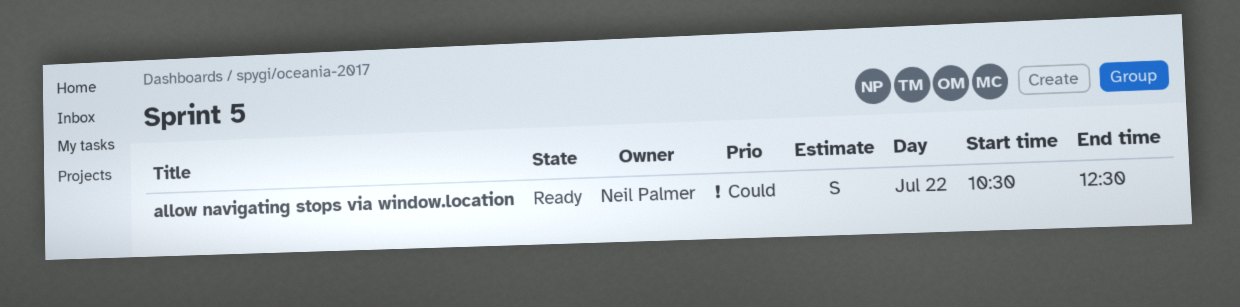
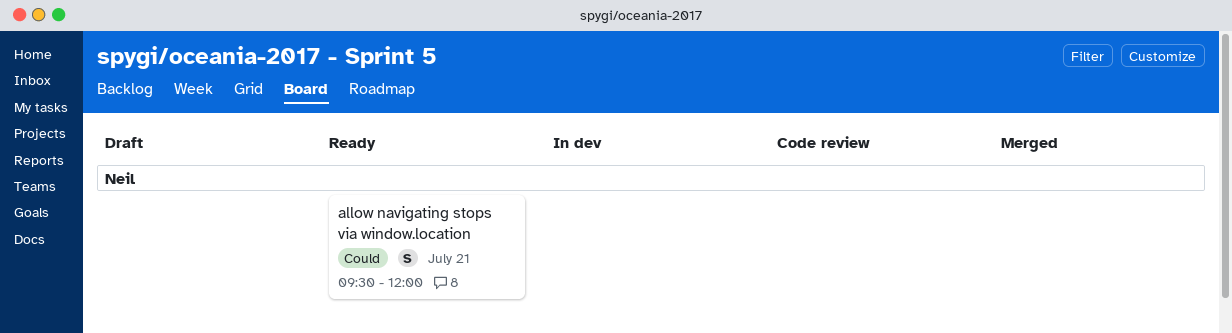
allow navigating stops via window.location, day: Jul 22 -> Jul 21
allow navigating stops via window.location, begins: 10:30 -> 09:30
allow navigating stops via window.location, ends: 12:30 -> 12:00

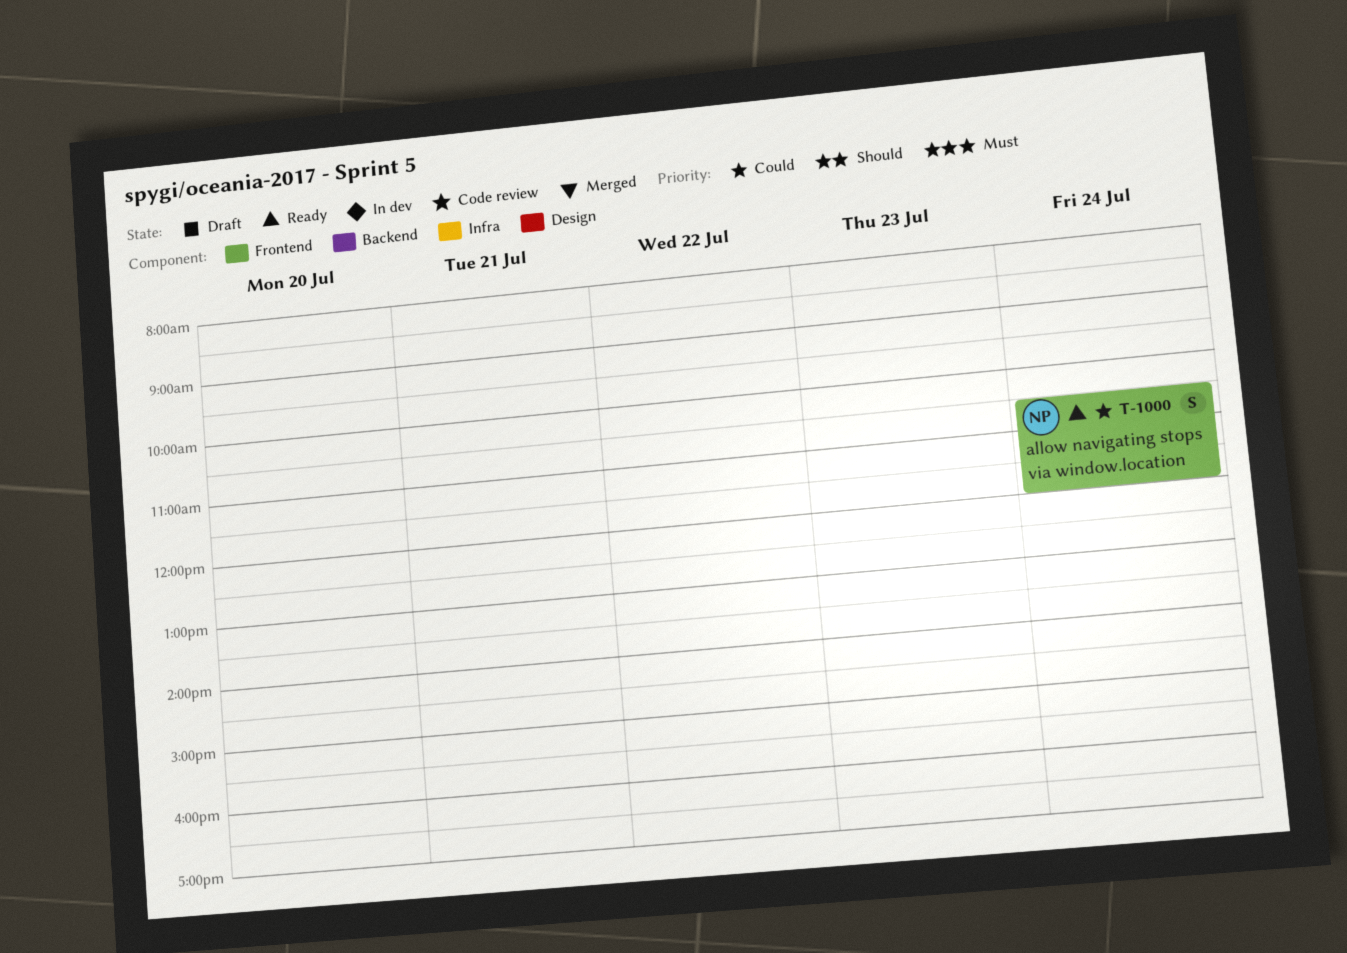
allow navigating stops via window.location, day: Jul 21 -> Jul 24
allow navigating stops via window.location, begins: 09:30 -> 10:30

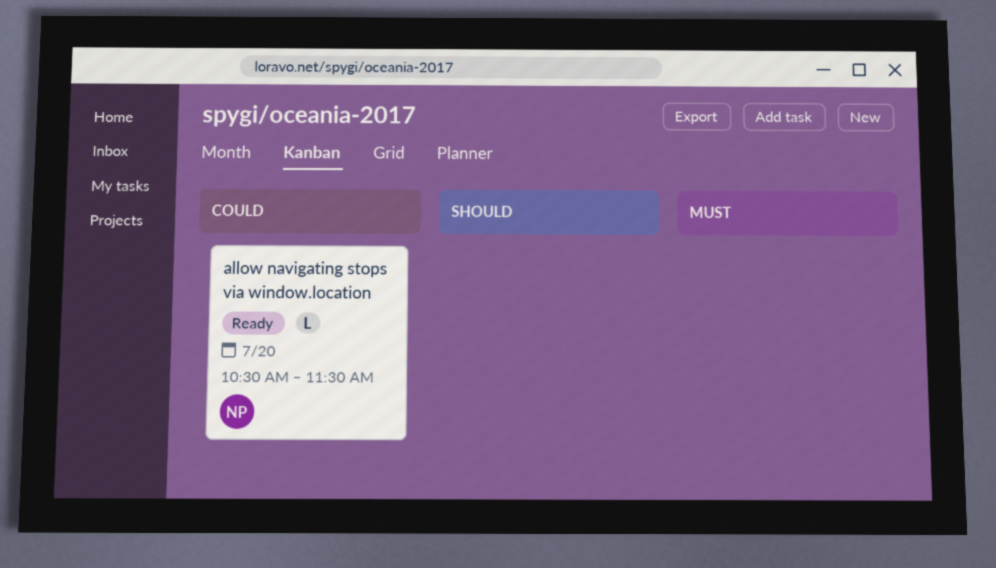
allow navigating stops via window.location, estimate: S -> L
allow navigating stops via window.location, day: Jul 24 -> Jul 20
allow navigating stops via window.location, ends: 12:00 -> 11:30

